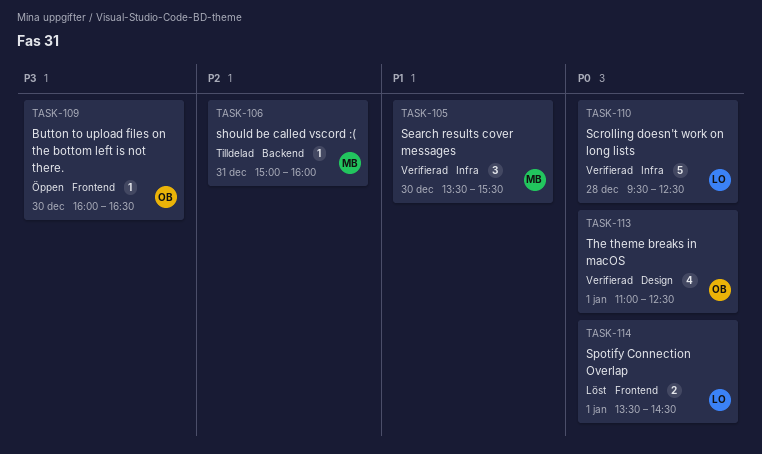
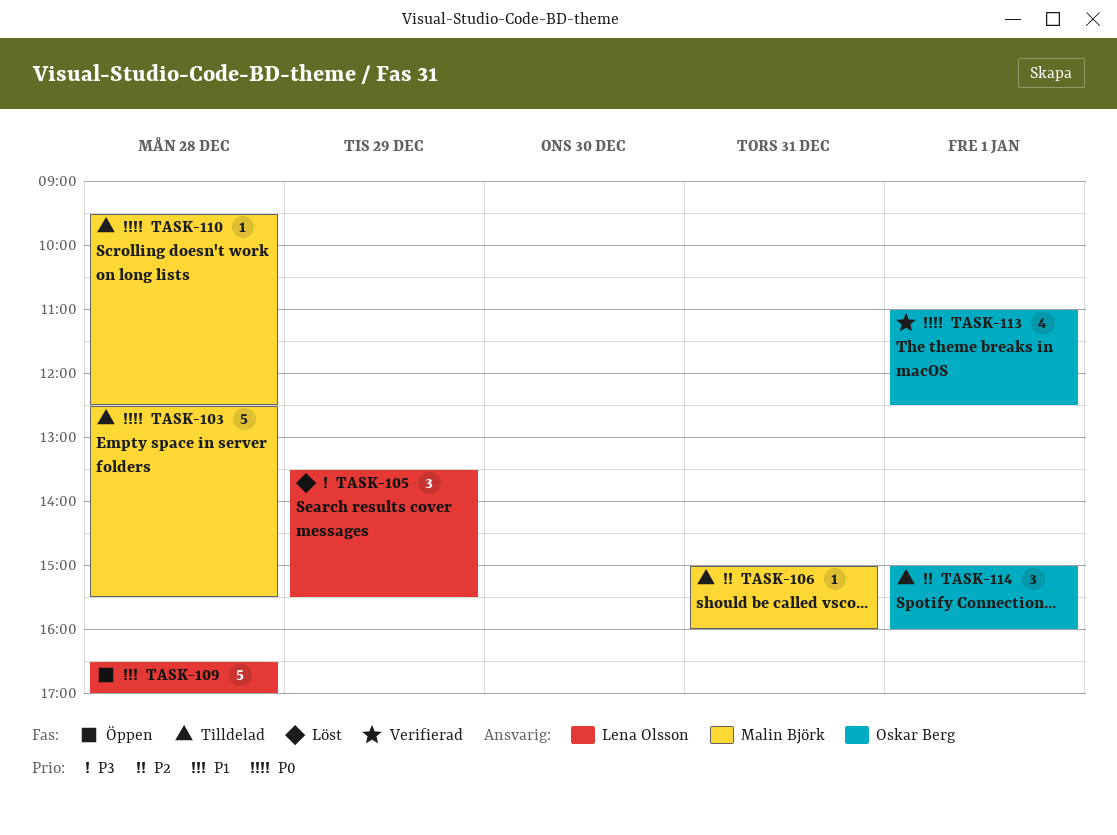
TASK-103: none -> present
TASK-105, status: Verifierad -> Löst
TASK-105, owner: Malin Björk -> Lena Olsson
TASK-105, priority: P1 -> P3
TASK-105, day: Dec 30 -> Dec 29
TASK-109, owner: Oskar Berg -> Lena Olsson
TASK-109, priority: P3 -> P1
TASK-109, estimate: 1 -> 5
TASK-109, day: Dec 30 -> Dec 28
TASK-109, begins: 16:00 -> 16:30
TASK-109, ends: 16:30 -> 17:00
TASK-110, status: Verifierad -> Tilldelad
TASK-110, owner: Lena Olsson -> Malin Björk
TASK-110, estimate: 5 -> 1
TASK-114, status: Löst -> Tilldelad
TASK-114, owner: Lena Olsson -> Oskar Berg
TASK-114, priority: P0 -> P2
TASK-114, estimate: 2 -> 3
TASK-114, begins: 13:30 -> 15:00
TASK-114, ends: 14:30 -> 16:00

